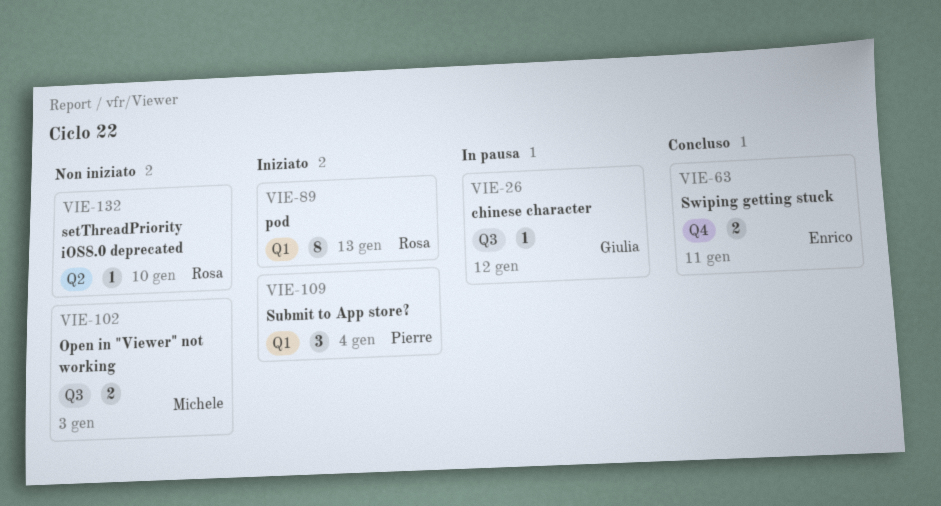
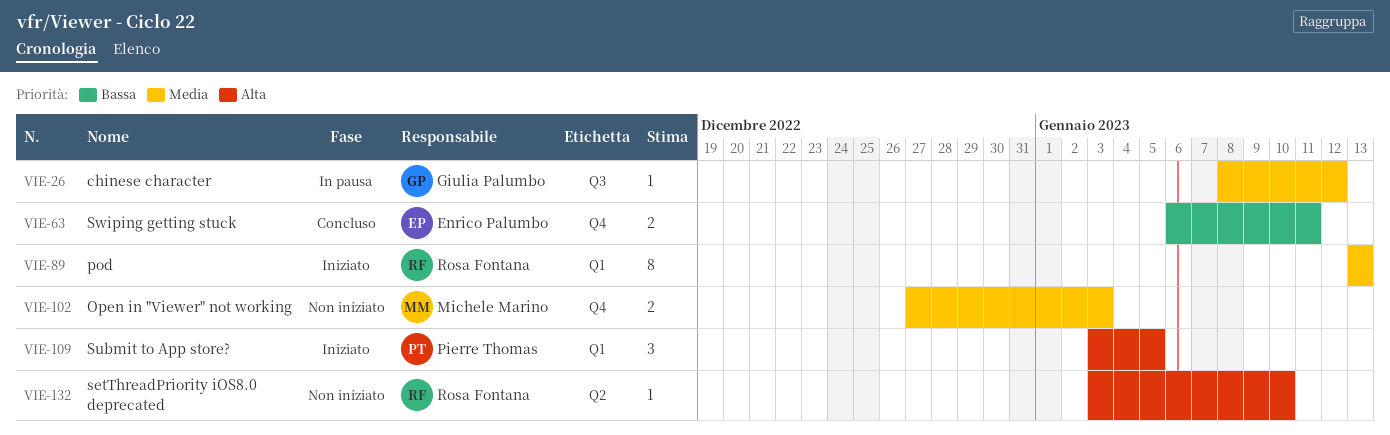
VIE-102, label: Q3 -> Q4
VIE-109, due: Jan 4 -> Jan 5

